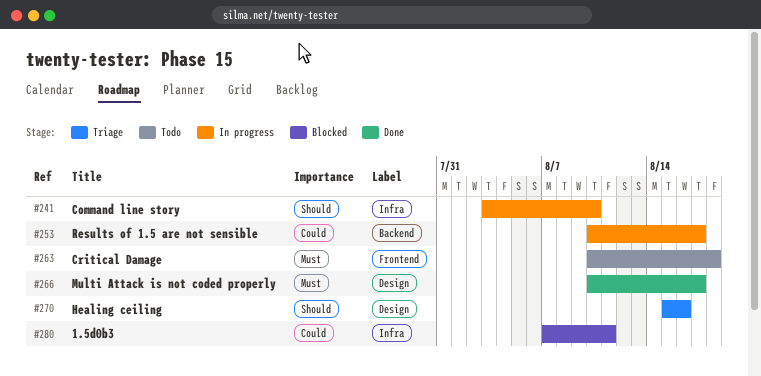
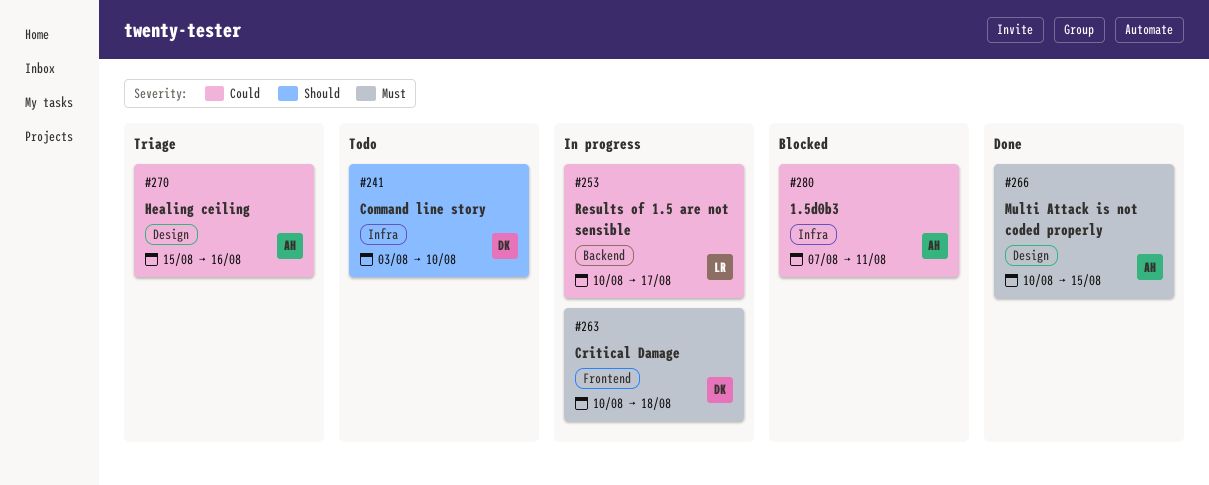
#241, status: In progress -> Todo
#263, status: Todo -> In progress
#266, due: Aug 17 -> Aug 15
#270, priority: Should -> Could

